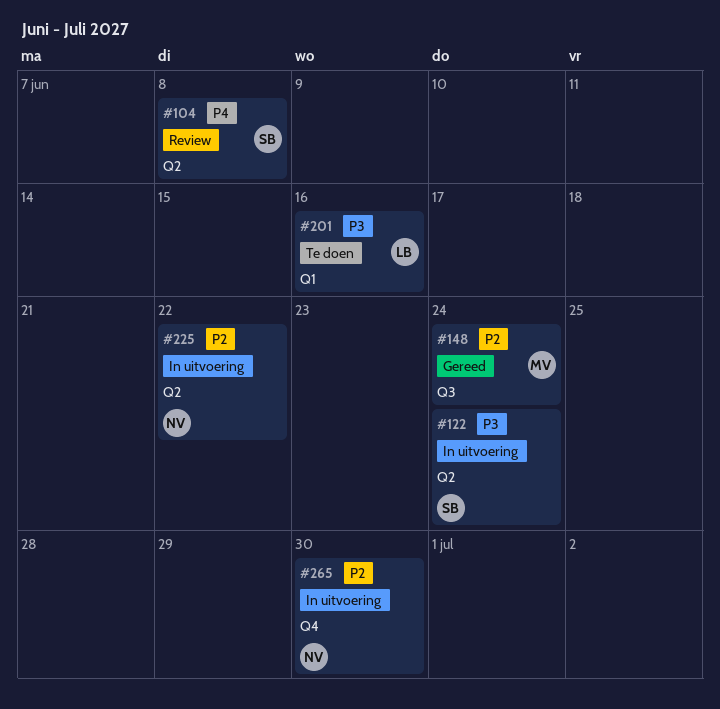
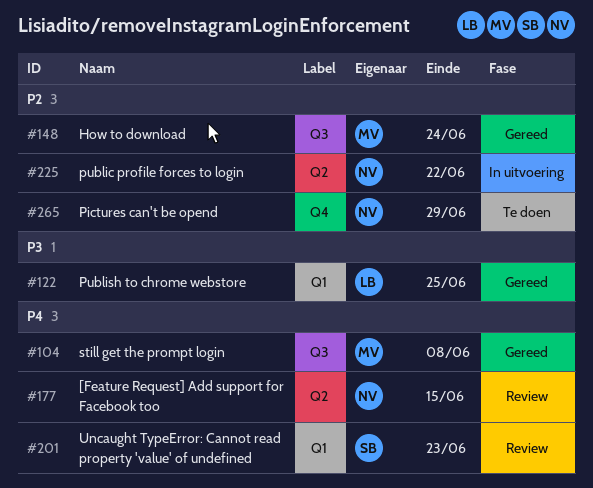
#104, status: Review -> Gereed
#104, owner: SB -> MV
#104, label: Q2 -> Q3
#122, status: In uitvoering -> Gereed
#122, owner: SB -> LB
#122, label: Q2 -> Q1
#122, due: Jun 24 -> Jun 25
#177: none -> present
#201, status: Te doen -> Review
#201, owner: LB -> SB
#201, priority: P3 -> P4
#201, due: Jun 16 -> Jun 23
#265, status: In uitvoering -> Te doen
#265, due: Jun 30 -> Jun 29

